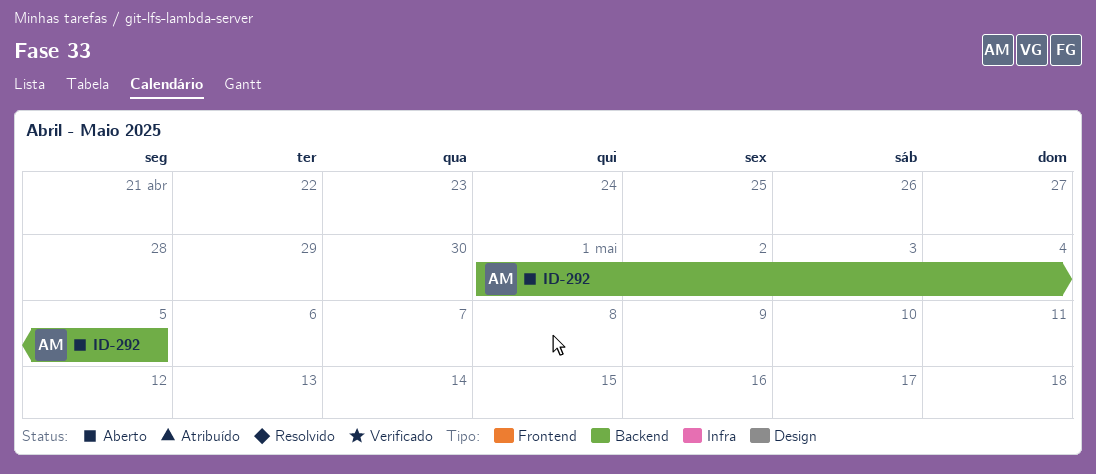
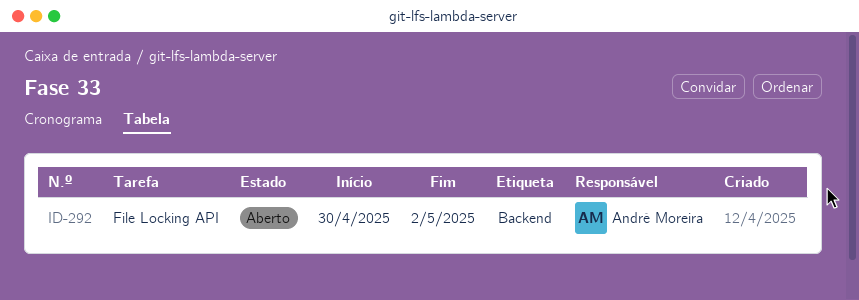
ID-292, start: May 1 -> Apr 30
ID-292, due: May 5 -> May 2

